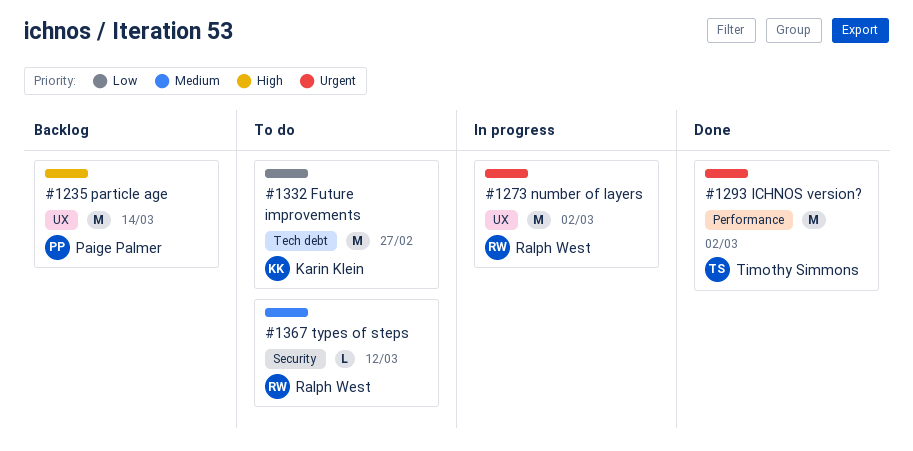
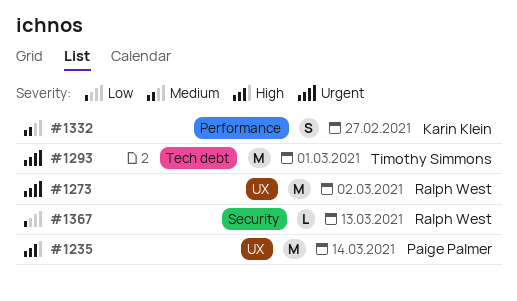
#1293, label: Performance -> Tech debt
#1293, due: Mar 2 -> Mar 1
#1332, priority: Low -> Medium
#1332, label: Tech debt -> Performance
#1332, estimate: M -> S
#1367, priority: Medium -> Low
#1367, due: Mar 12 -> Mar 13

